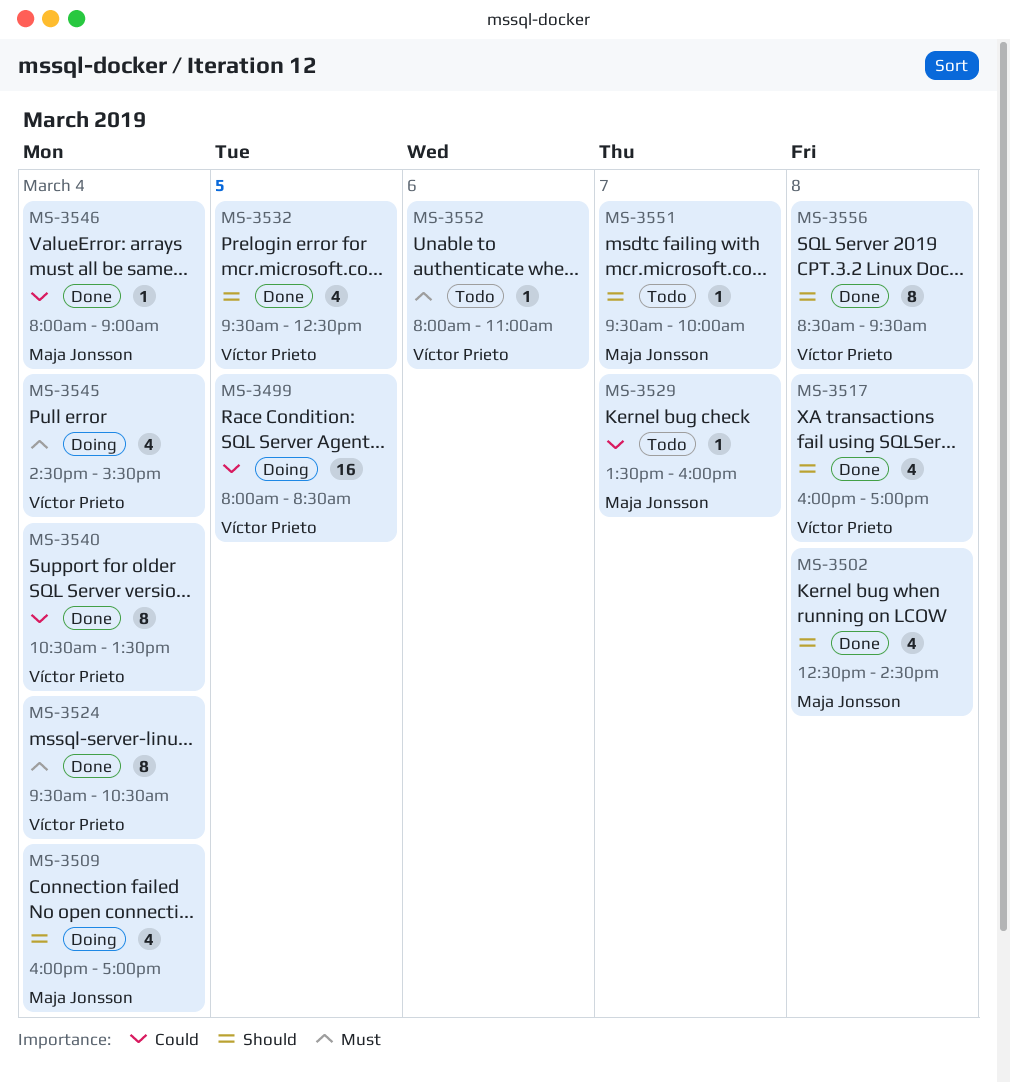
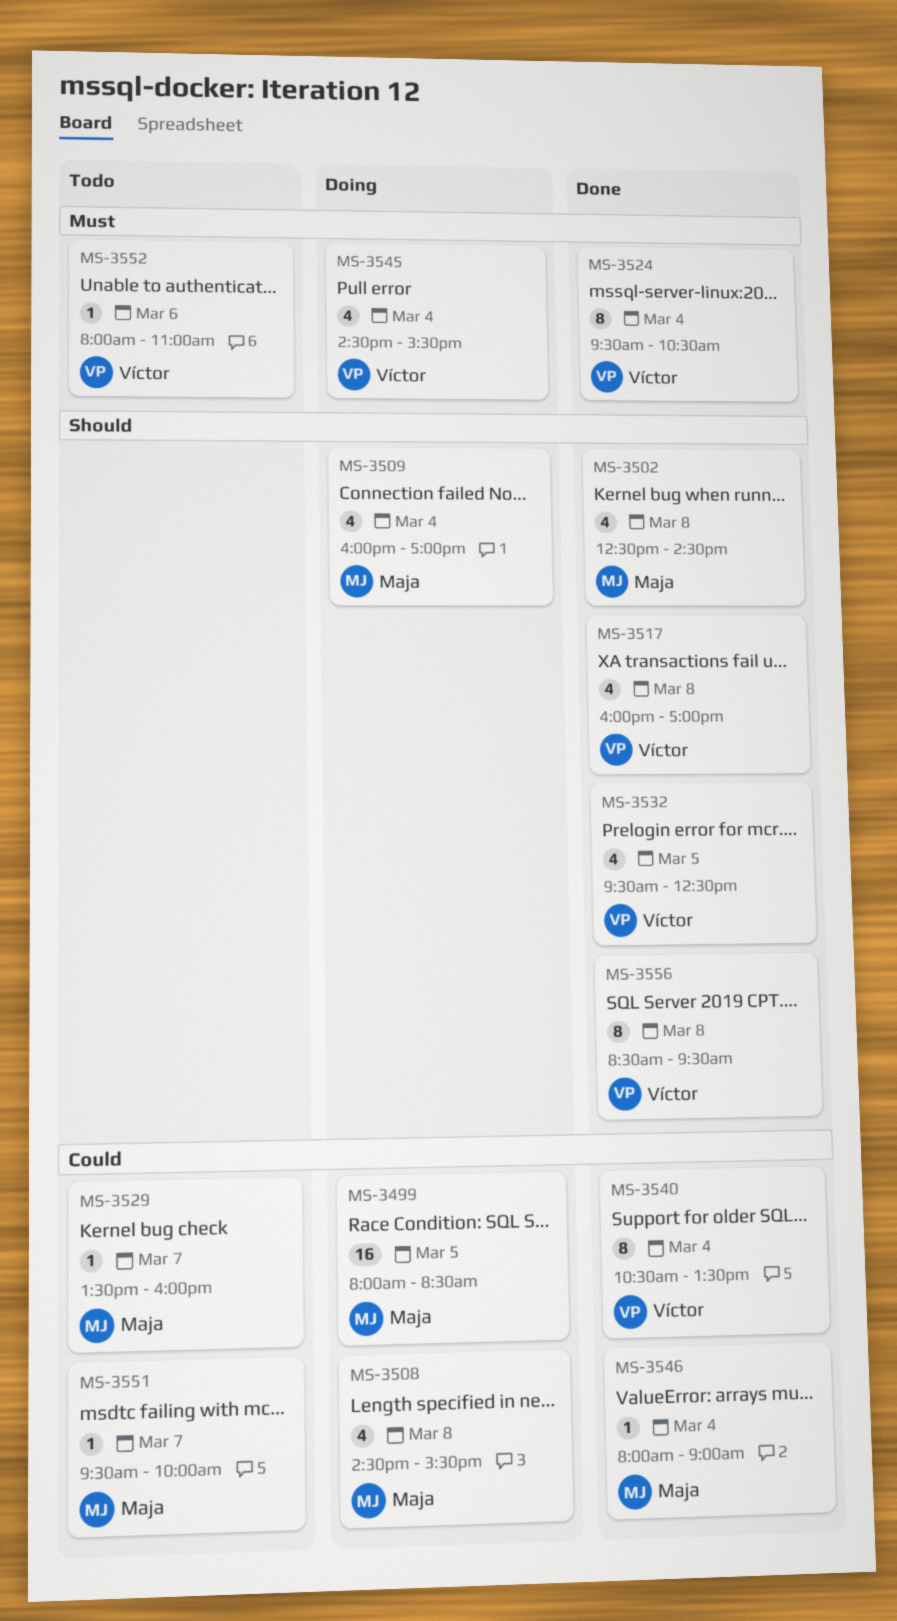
MS-3499, owner: Víctor Prieto -> Maja Jonsson
MS-3508: none -> present
MS-3551, priority: Should -> Could

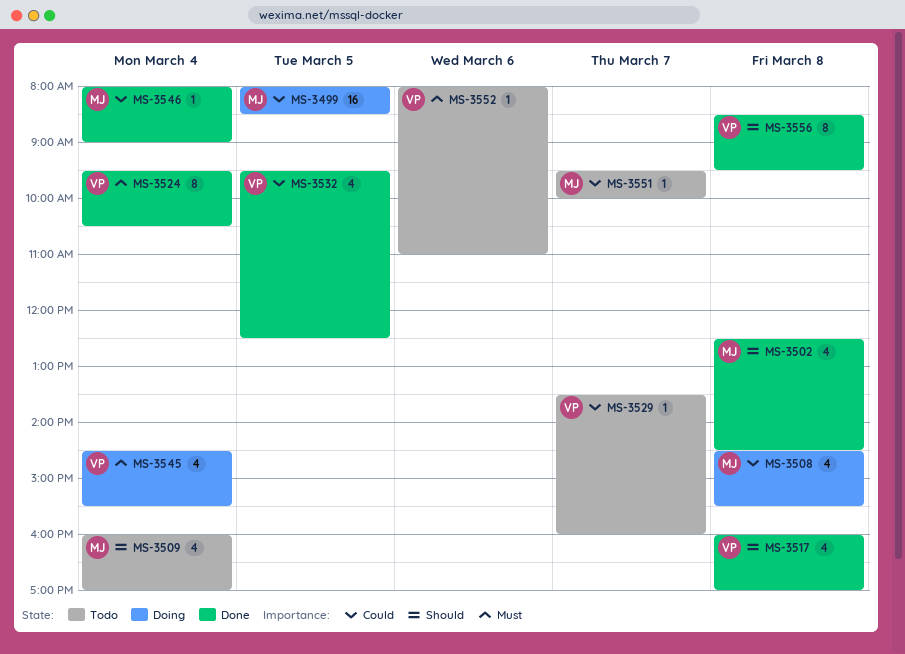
MS-3509, status: Doing -> Todo
MS-3529, owner: Maja -> Víctor
MS-3532, priority: Should -> Could
MS-3540: present -> none

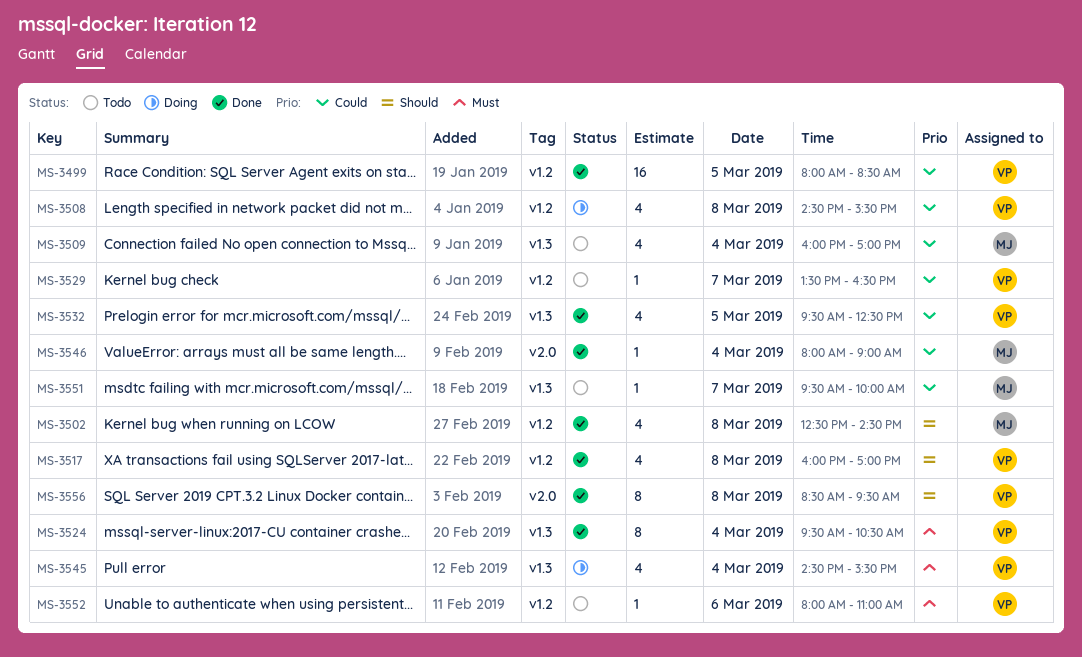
MS-3499, status: Doing -> Done
MS-3499, owner: MJ -> VP
MS-3508, owner: MJ -> VP
MS-3509, priority: Should -> Could
MS-3529, ends: 16:00 -> 16:30

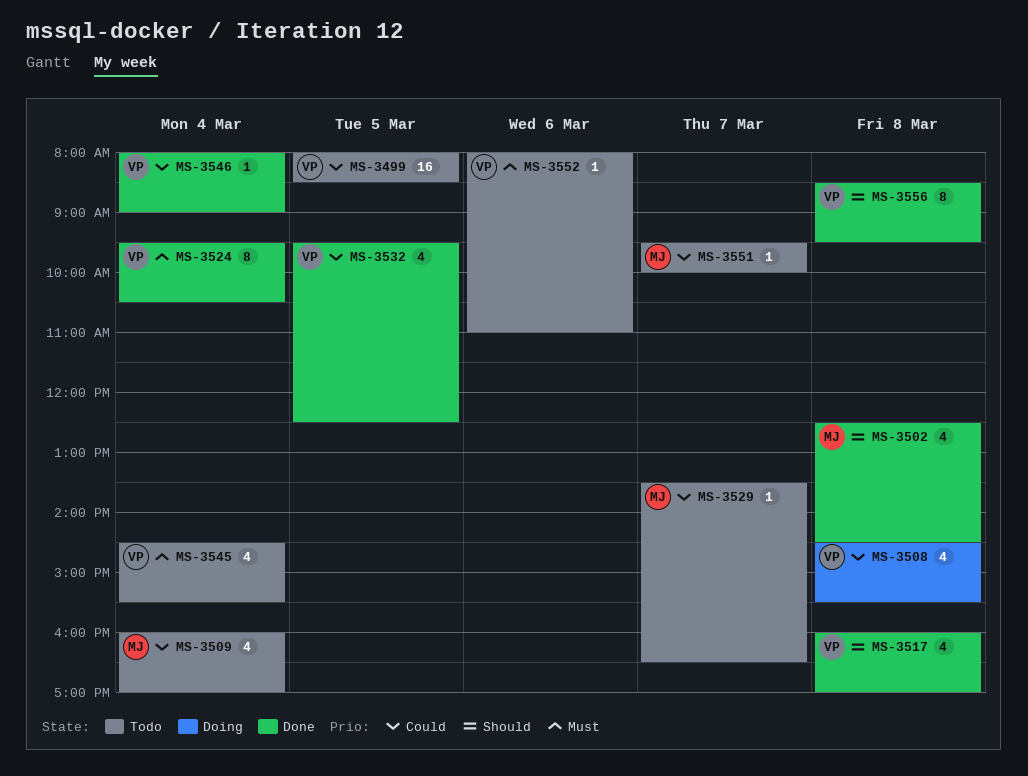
MS-3499, status: Done -> Todo
MS-3529, owner: VP -> MJ
MS-3545, status: Doing -> Todo
MS-3546, owner: MJ -> VP

